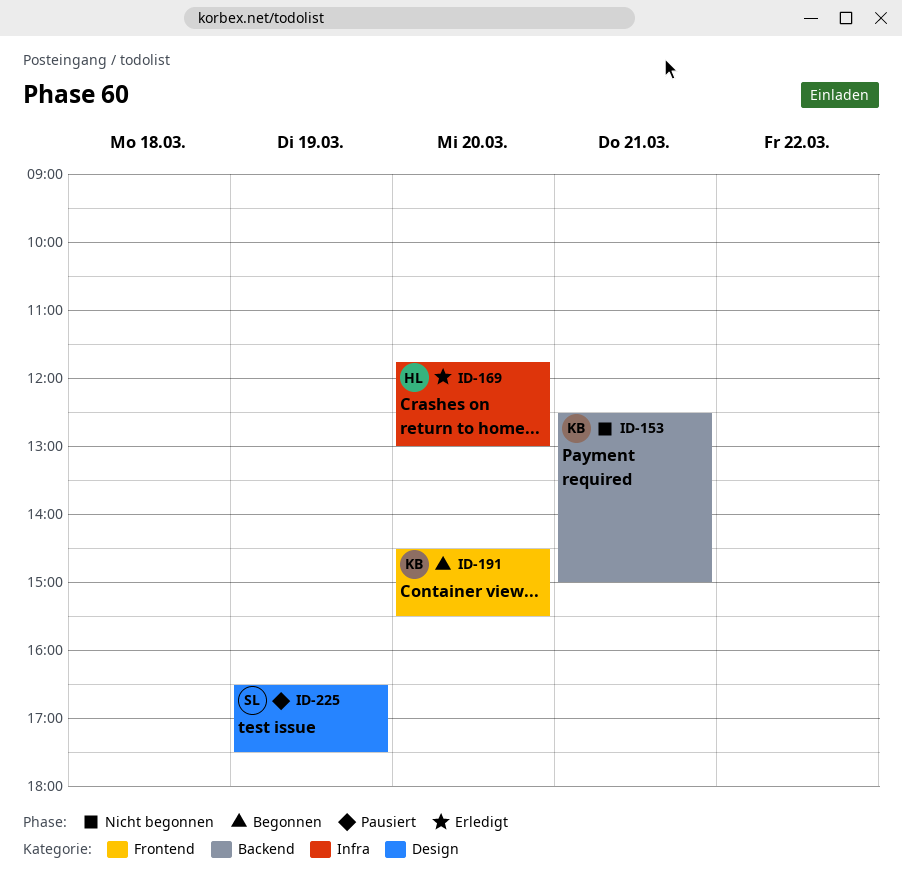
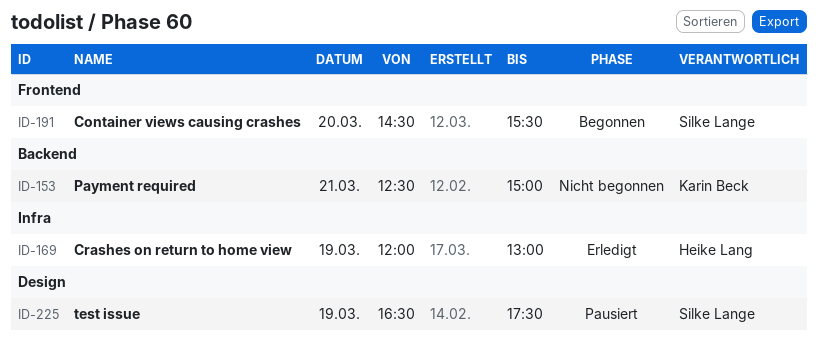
ID-169, day: Mar 20 -> Mar 19
ID-169, begins: 11:45 -> 12:00
ID-191, owner: Karin Beck -> Silke Lange

